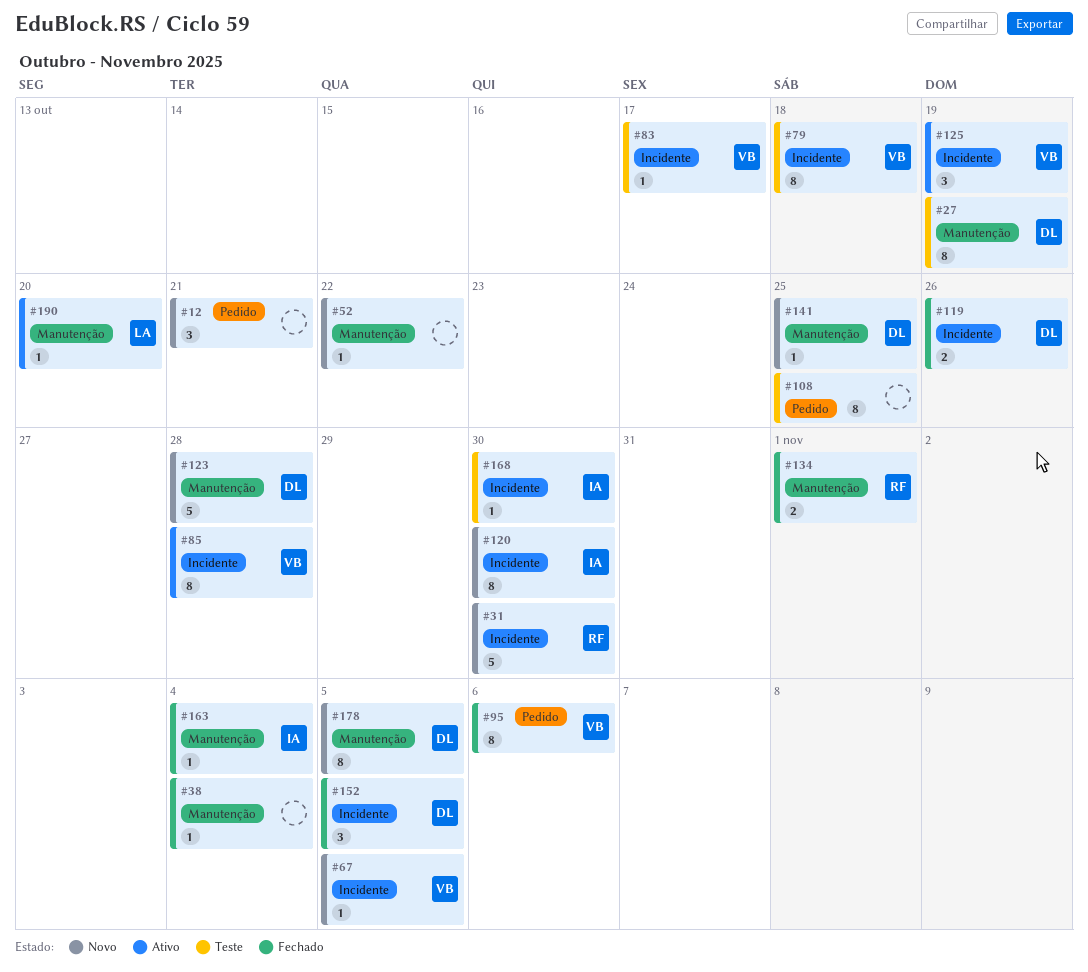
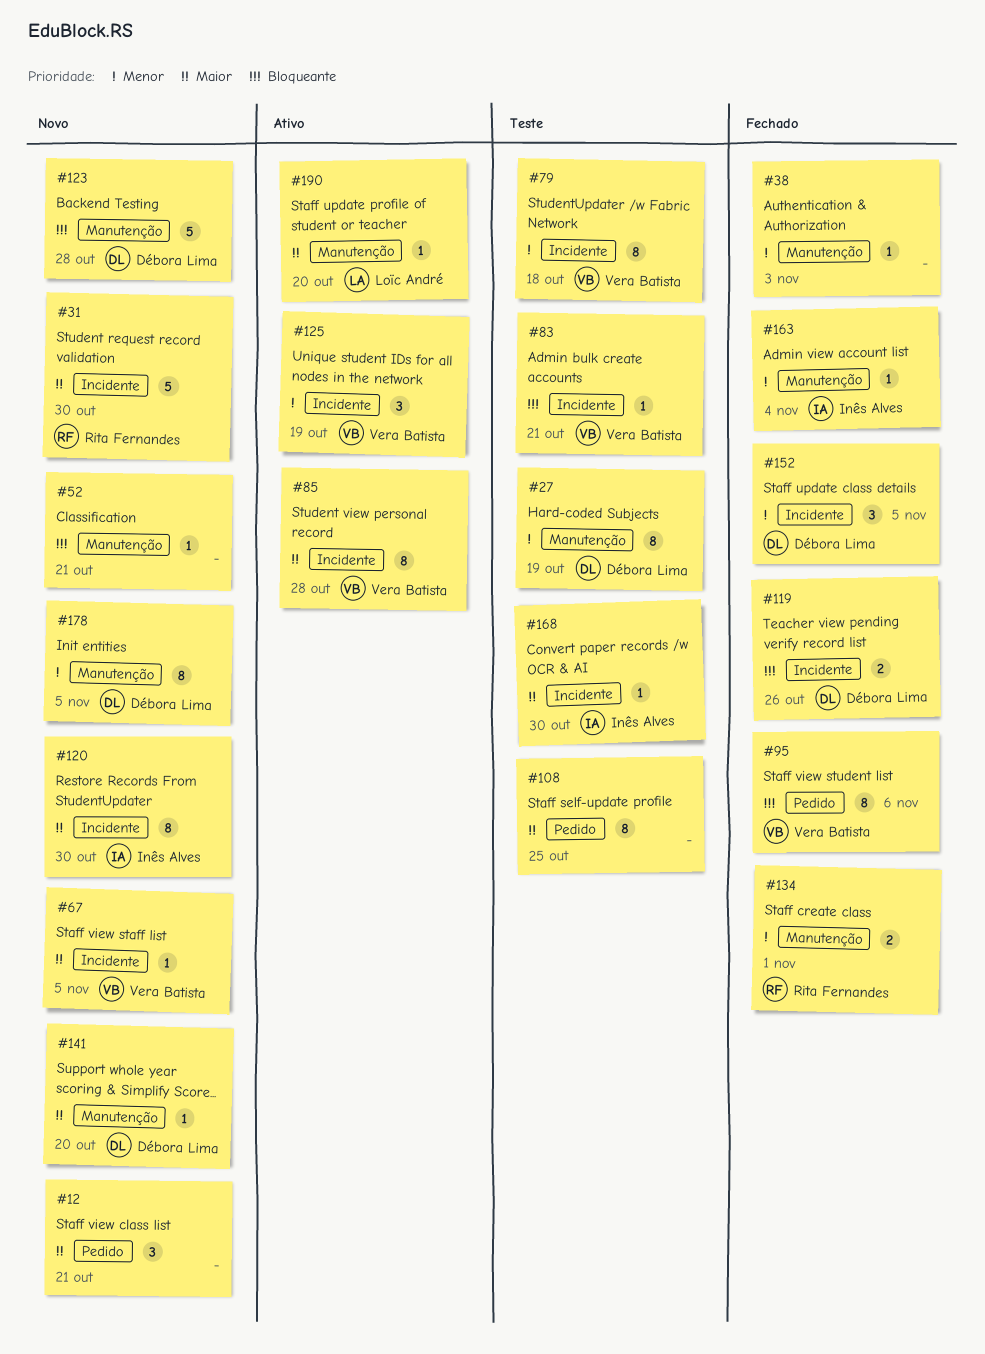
#38, due: Nov 4 -> Nov 3
#52, due: Oct 22 -> Oct 21
#83, due: Oct 17 -> Oct 21
#141, due: Oct 25 -> Oct 20

